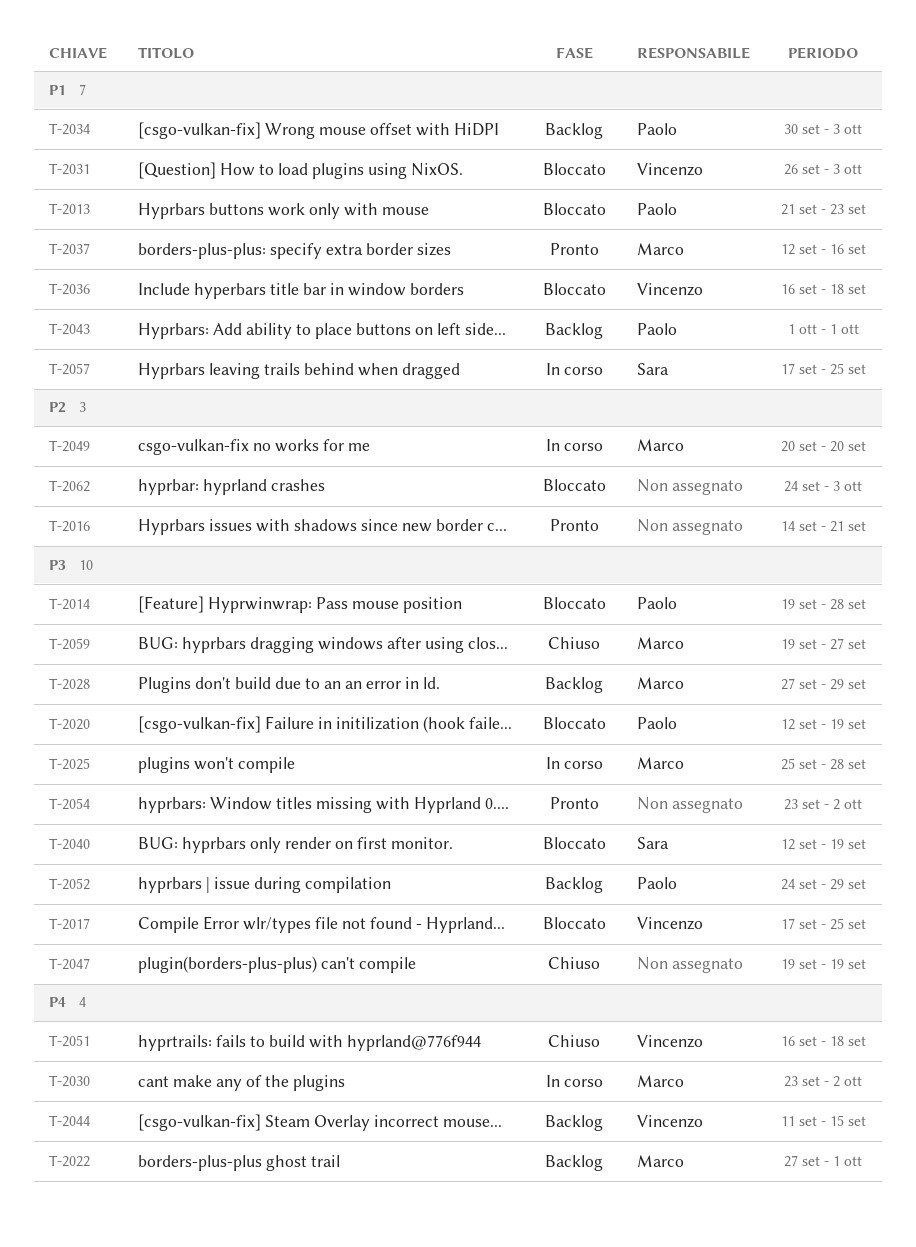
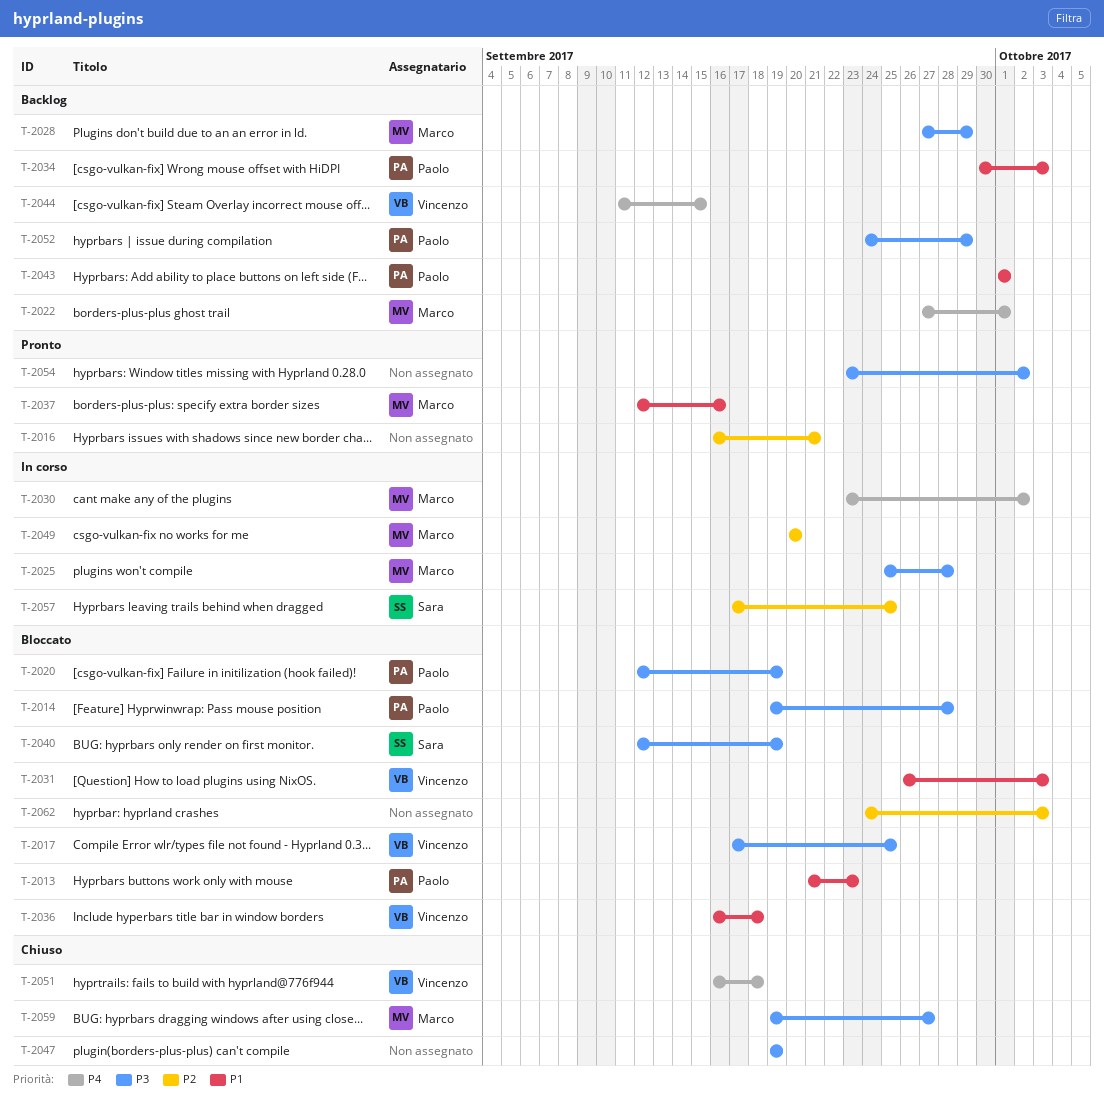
T-2016, start: Sep 14 -> Sep 16
T-2057, priority: P1 -> P2

